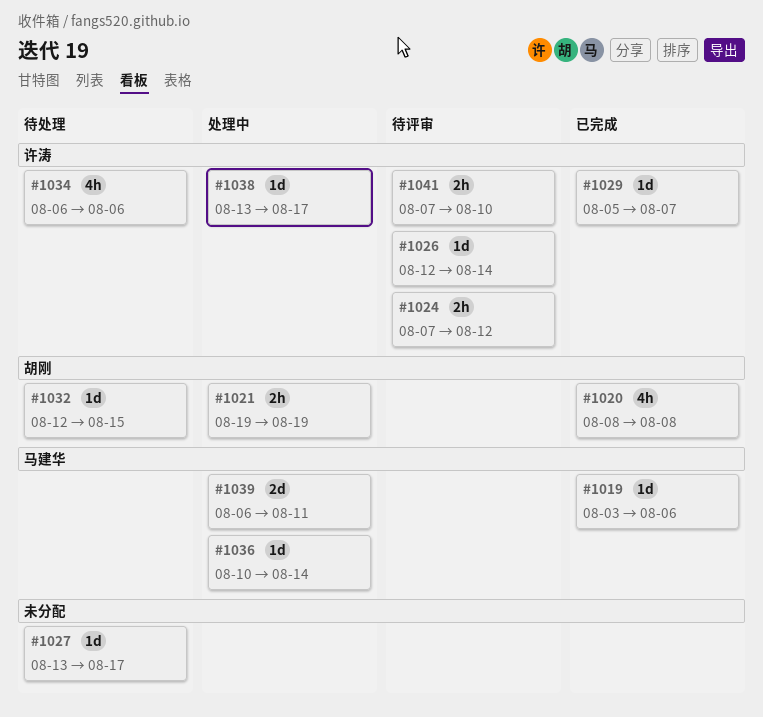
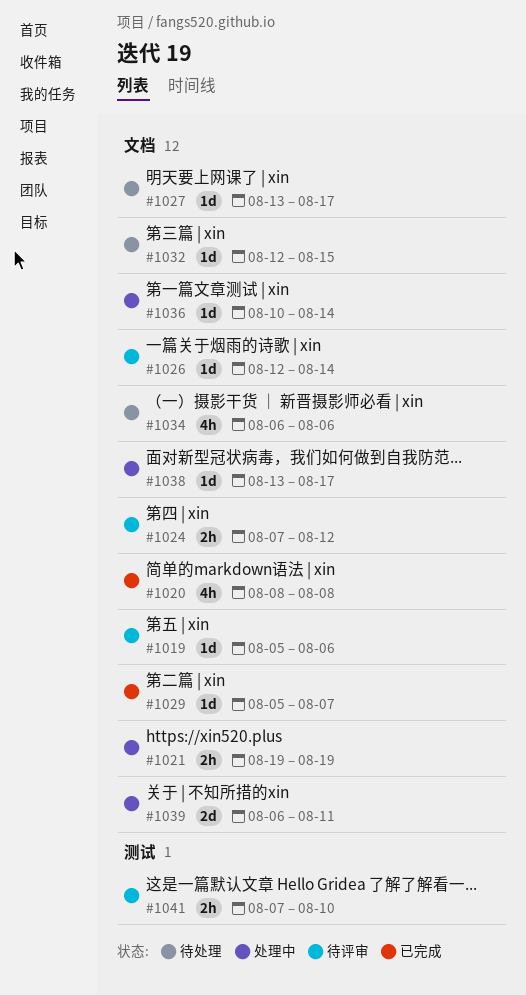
#1019, status: 已完成 -> 待评审
#1019, start: Aug 3 -> Aug 5

